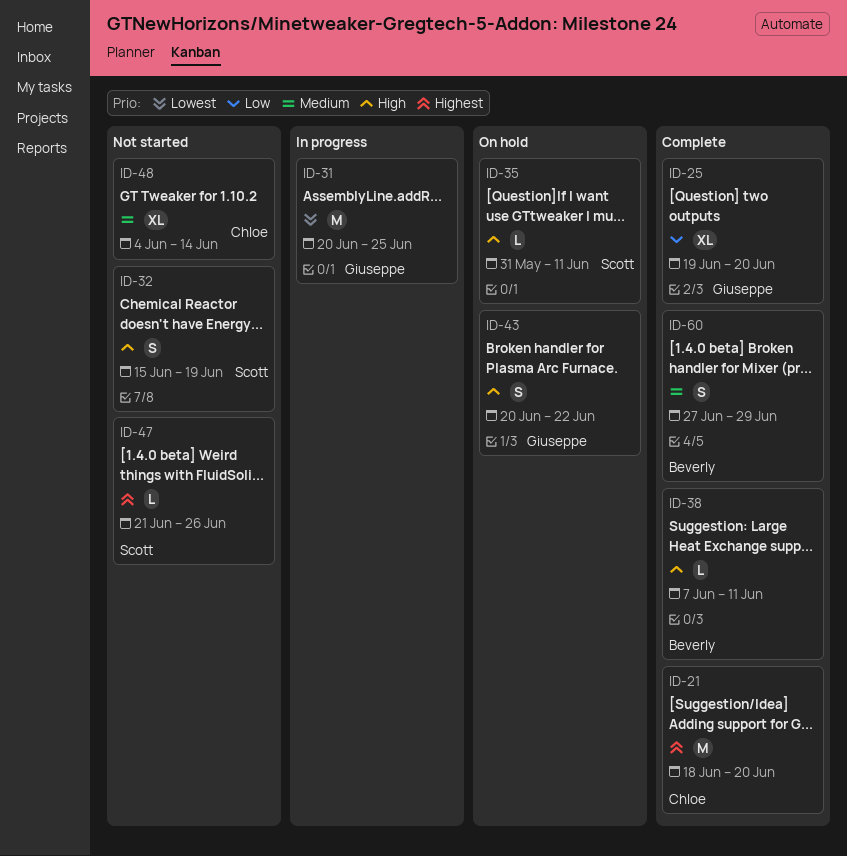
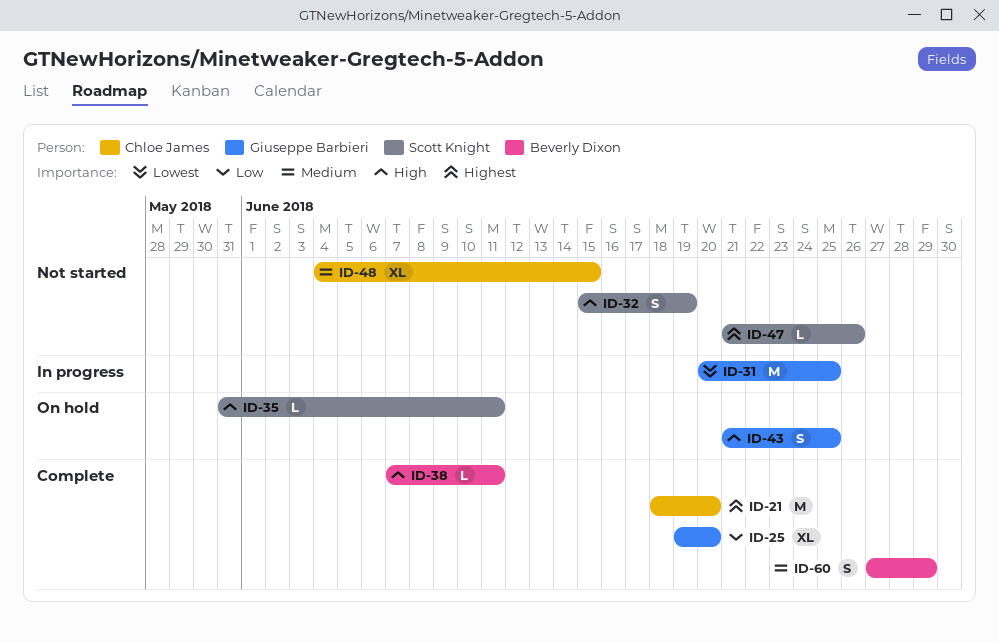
ID-43, start: Jun 20 -> Jun 21
ID-43, due: Jun 22 -> Jun 25
ID-48, due: Jun 14 -> Jun 15

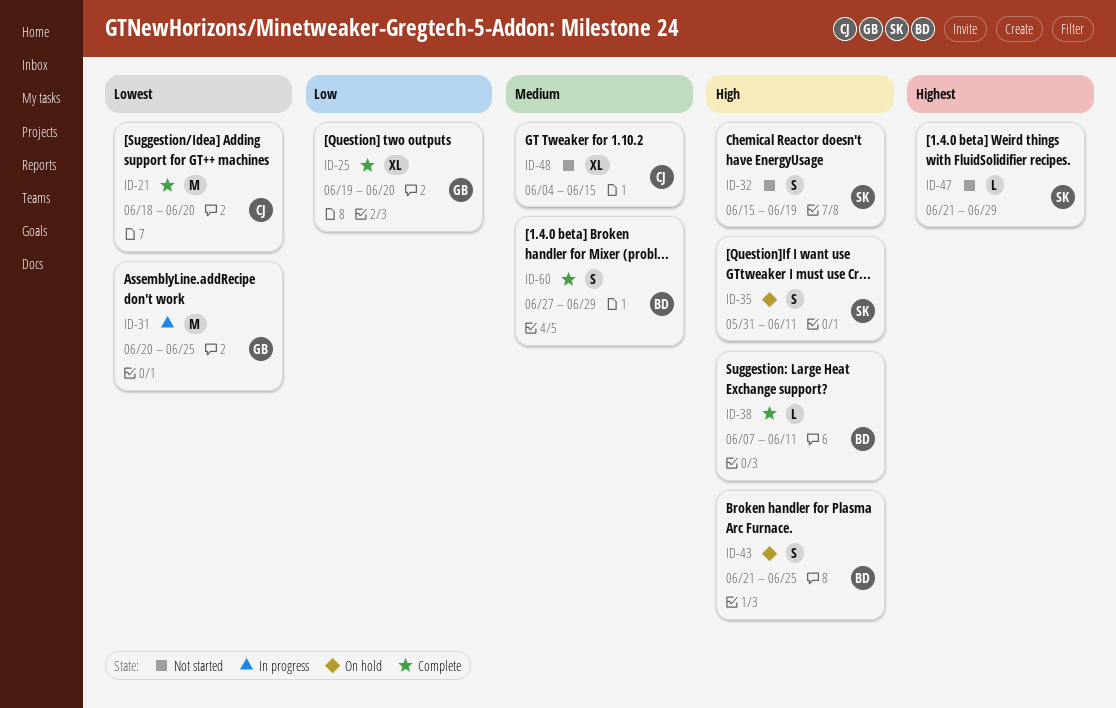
ID-21, priority: Highest -> Lowest
ID-35, estimate: L -> S
ID-43, owner: Giuseppe Barbieri -> Beverly Dixon
ID-47, due: Jun 26 -> Jun 29

